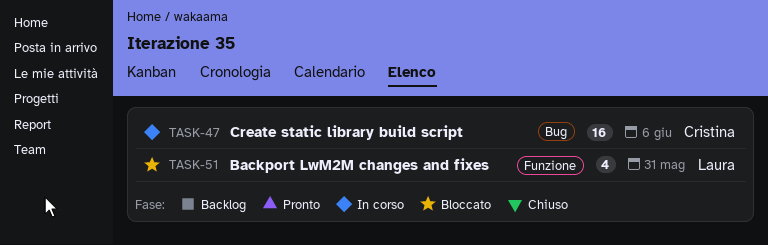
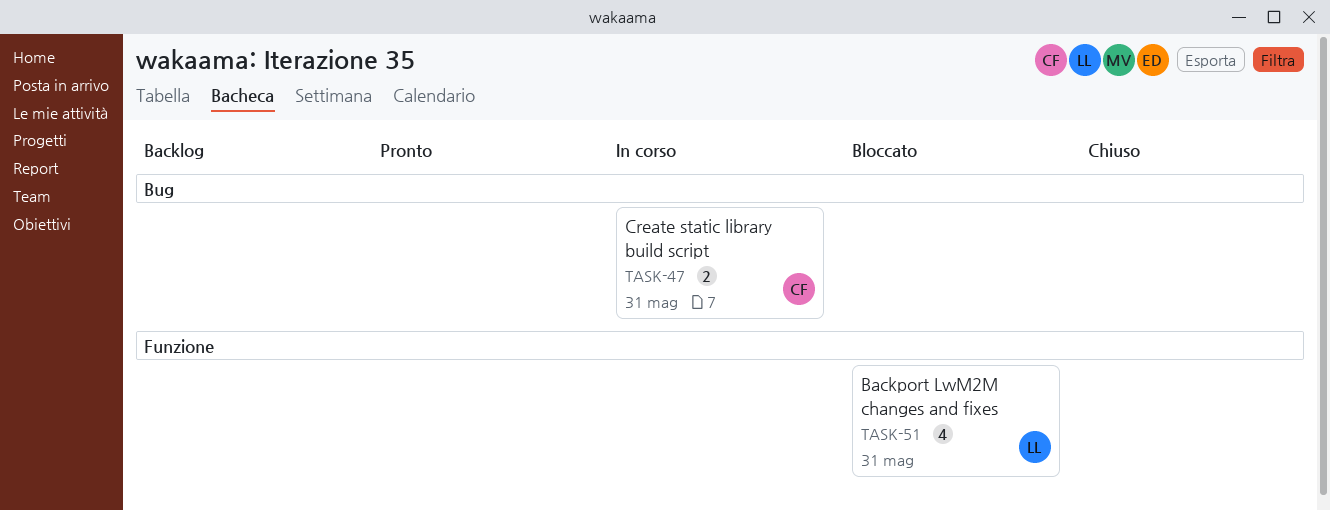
TASK-47, estimate: 16 -> 2
TASK-47, due: Jun 6 -> May 31

